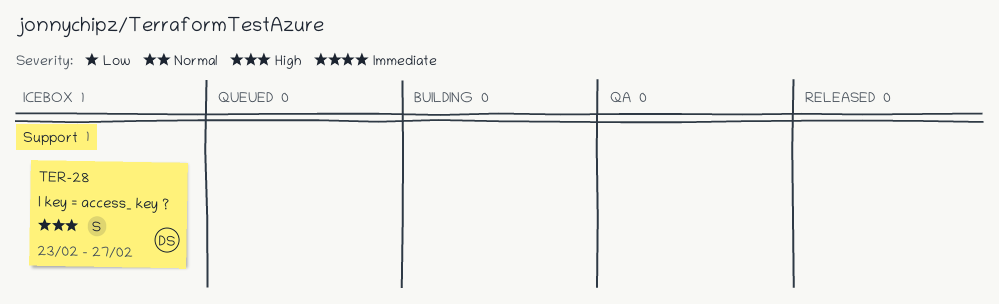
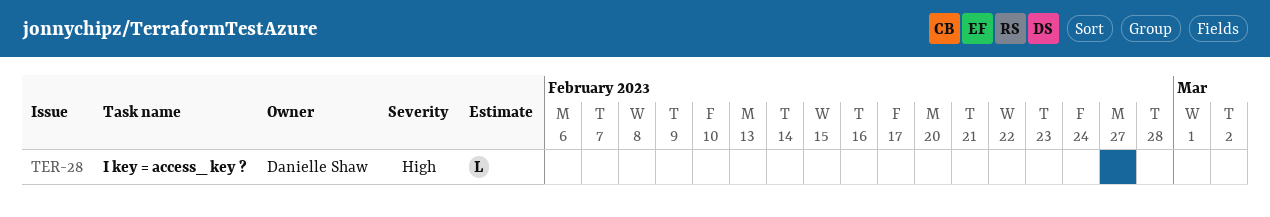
TER-28, estimate: S -> L
TER-28, start: Feb 23 -> Feb 27

